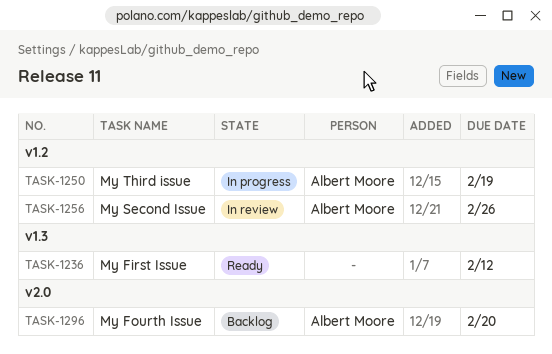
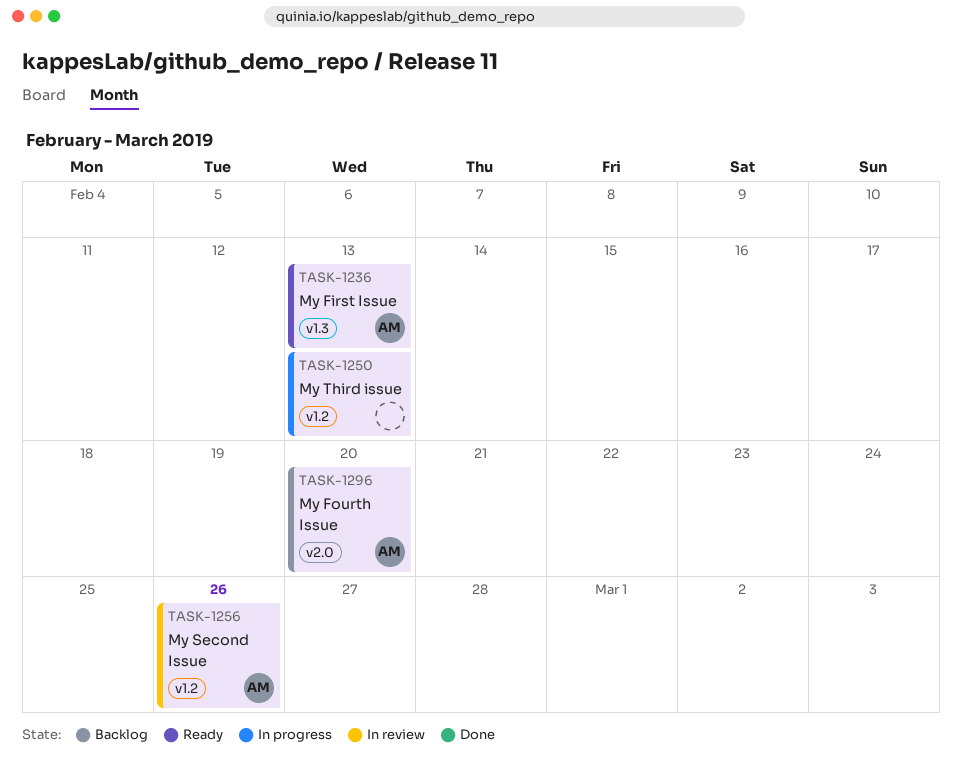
TASK-1236, owner: none -> Albert Moore
TASK-1236, due: Feb 12 -> Feb 13
TASK-1250, owner: Albert Moore -> none
TASK-1250, due: Feb 19 -> Feb 13

